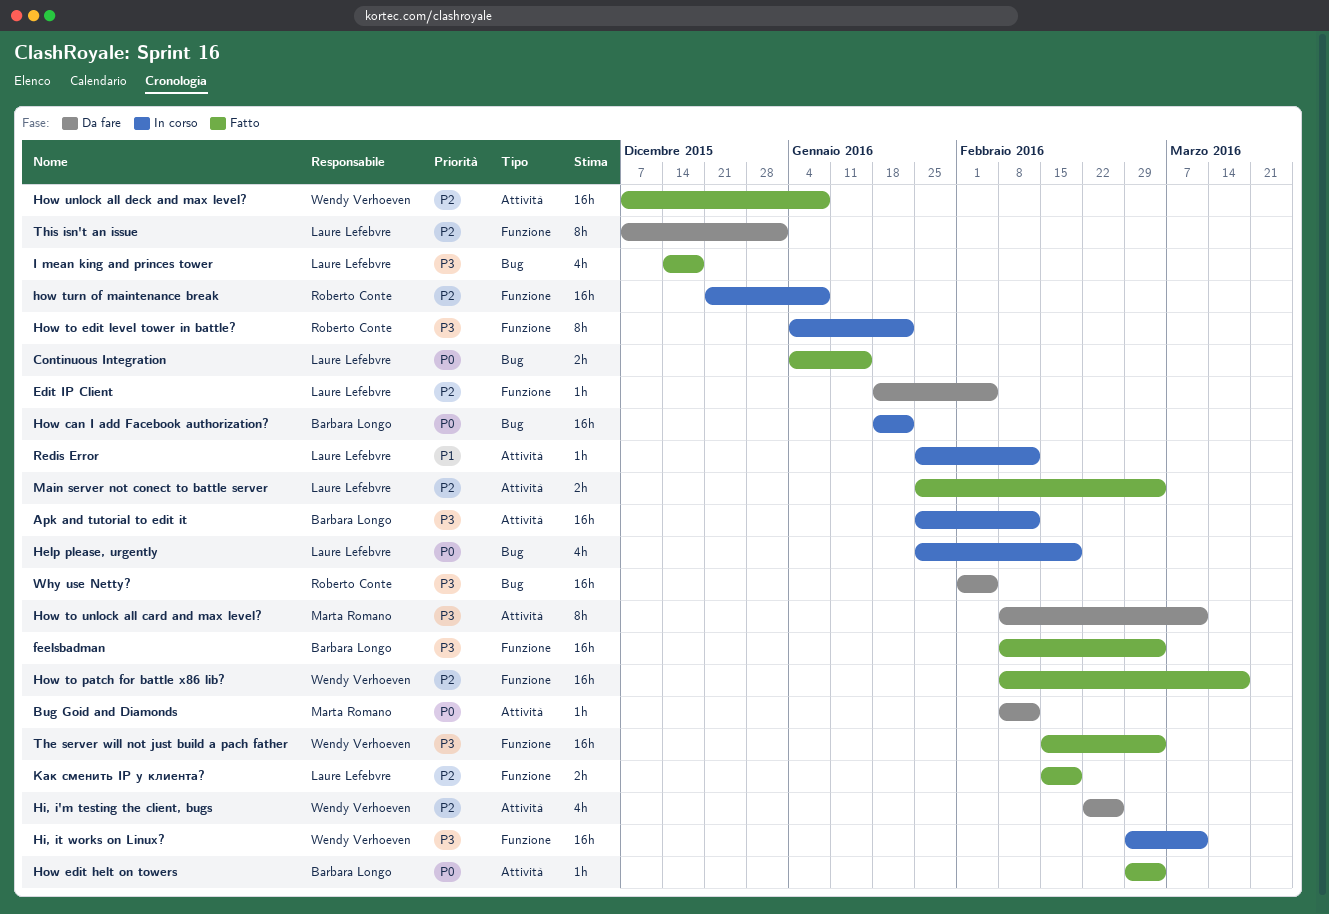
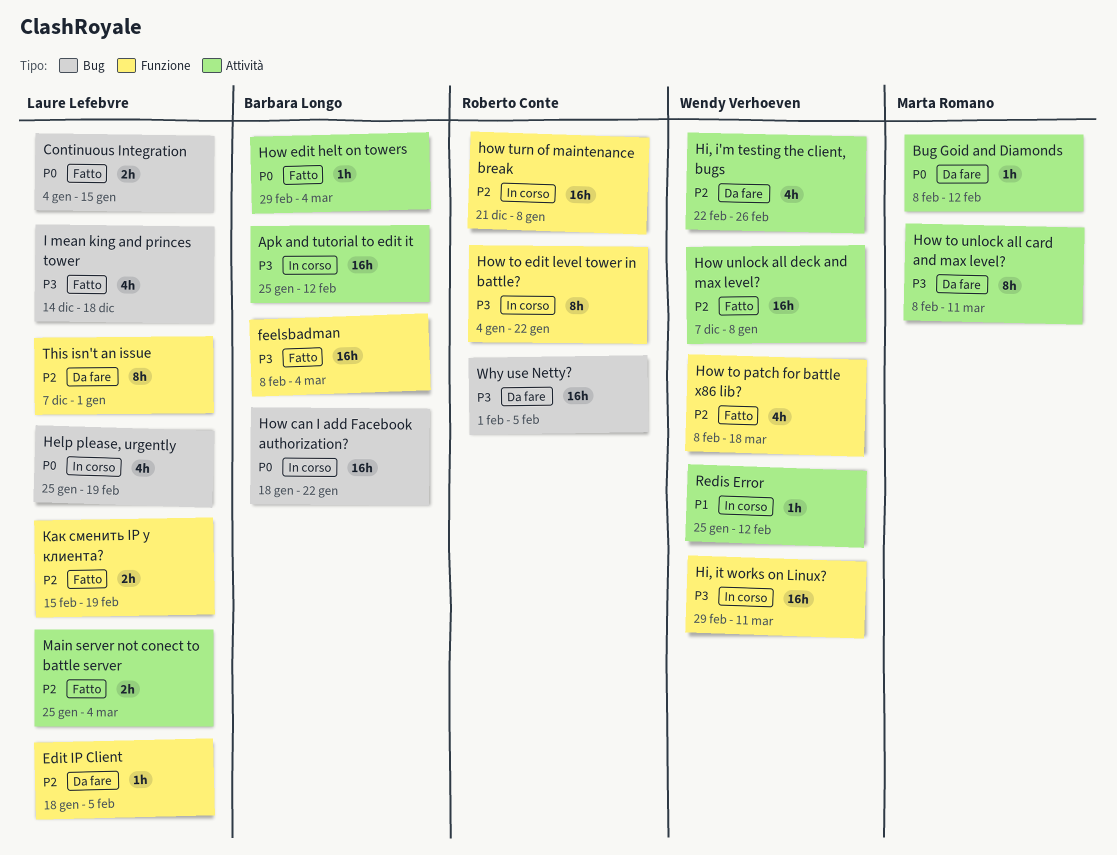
How to patch for battle x86 lib?, estimate: 16h -> 4h
Redis Error, owner: Laure Lefebvre -> Wendy Verhoeven
The server will not just build a pach father: present -> none

